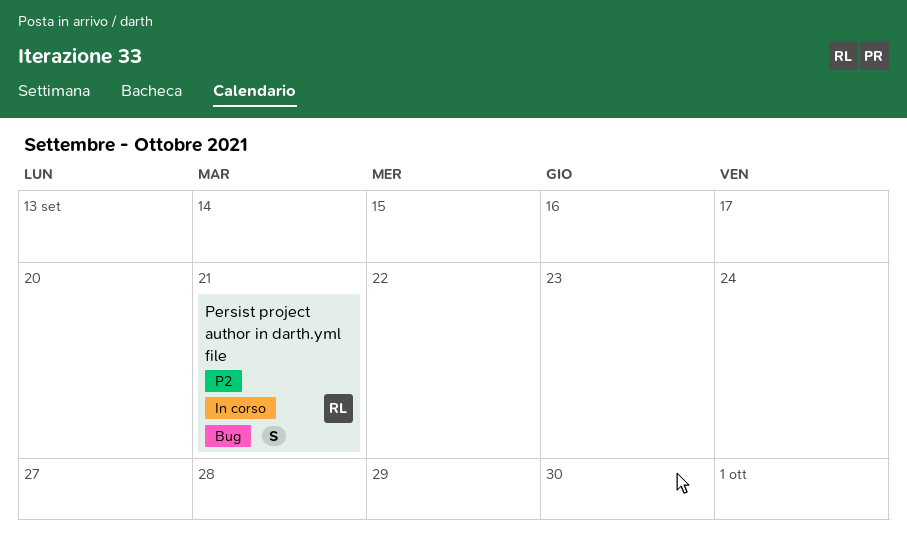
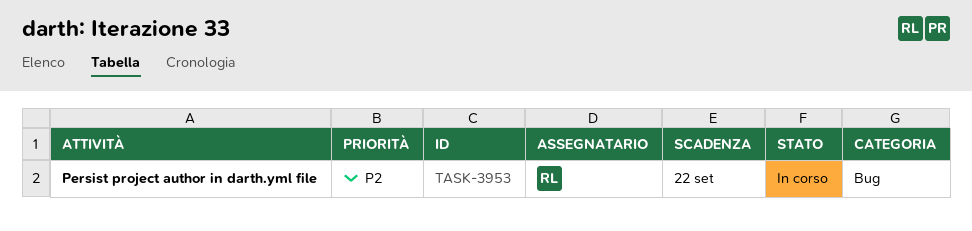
Persist project author in darth.yml file, due: Sep 21 -> Sep 22

